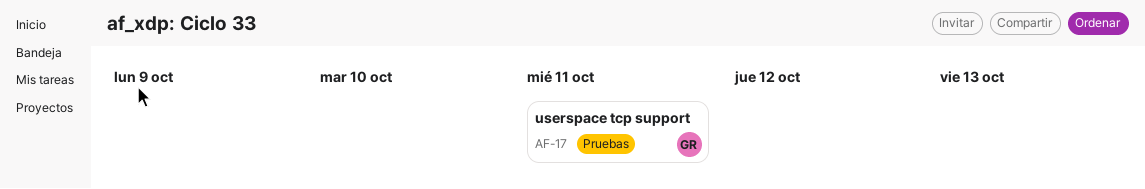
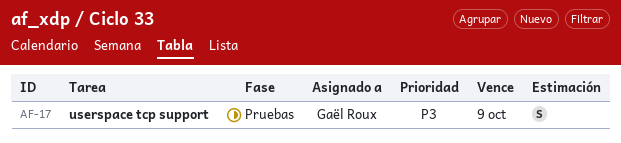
AF-17, due: Oct 11 -> Oct 9

